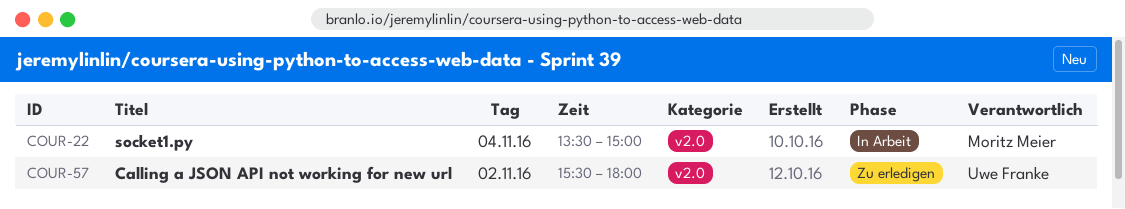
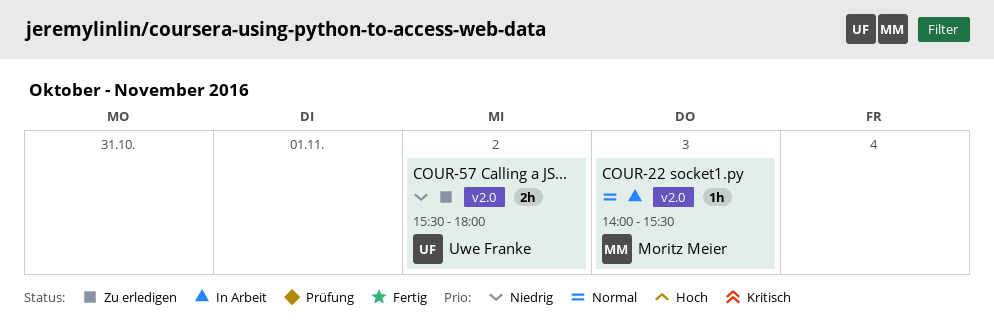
COUR-22, day: Nov 4 -> Nov 3
COUR-22, begins: 13:30 -> 14:00
COUR-22, ends: 15:00 -> 15:30

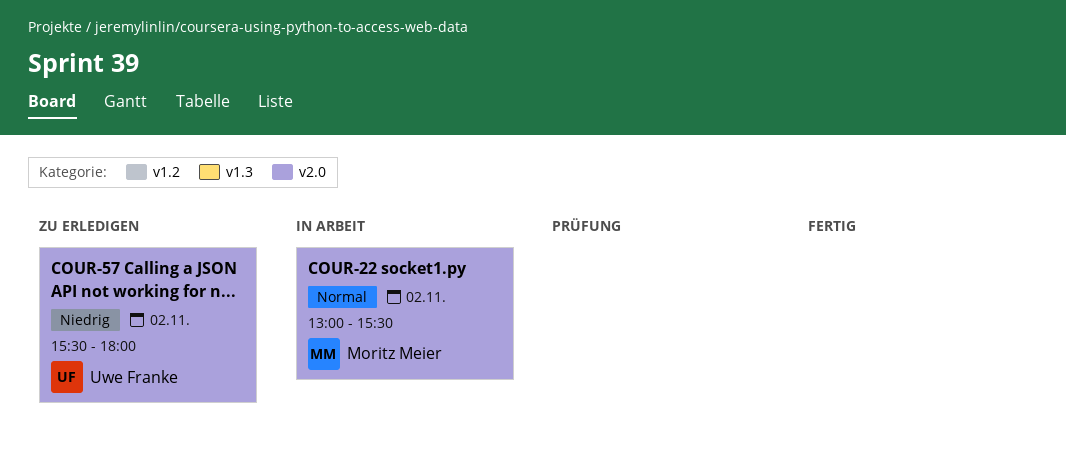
COUR-22, day: Nov 3 -> Nov 2
COUR-22, begins: 14:00 -> 13:00

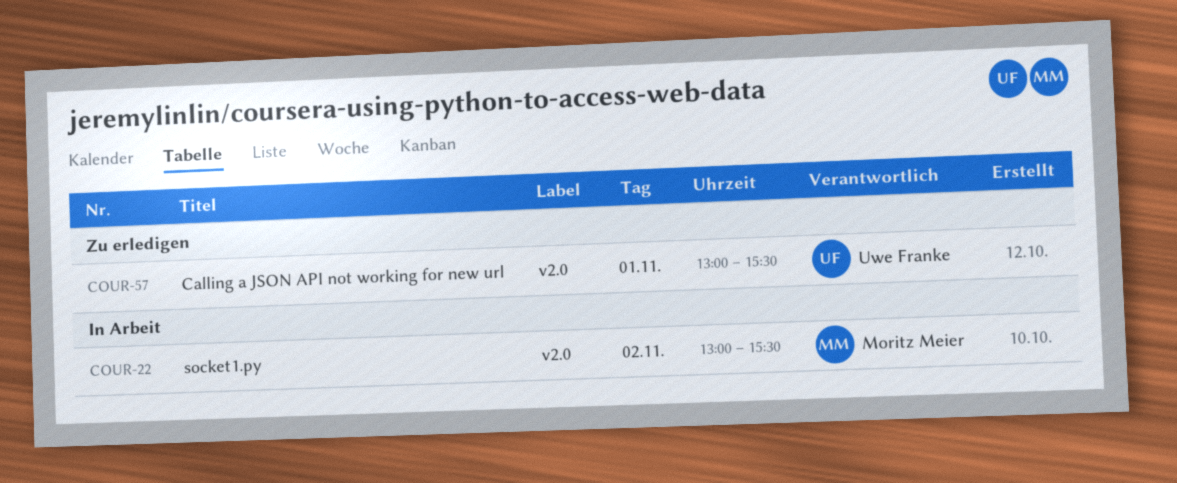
COUR-57, day: Nov 2 -> Nov 1
COUR-57, begins: 15:30 -> 13:00
COUR-57, ends: 18:00 -> 15:30

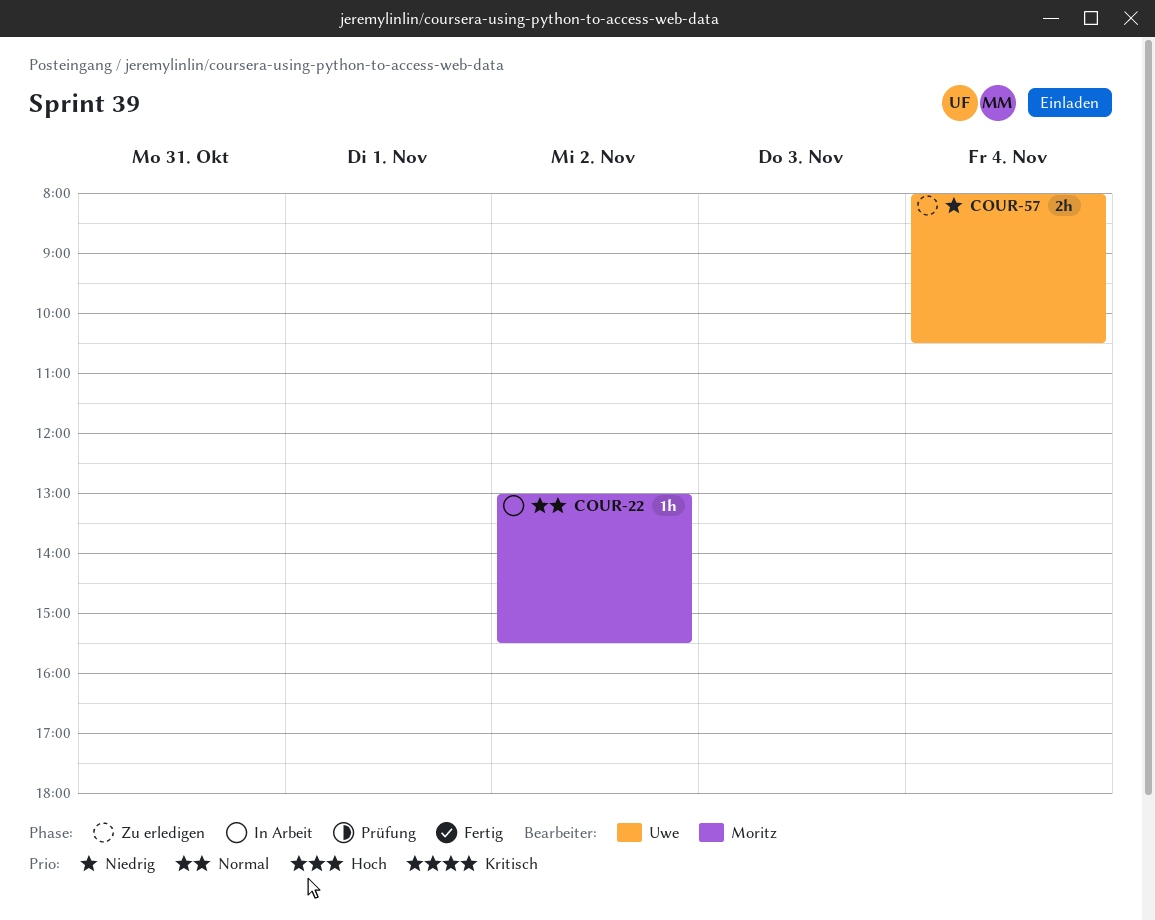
COUR-57, day: Nov 1 -> Nov 4
COUR-57, begins: 13:00 -> 08:00
COUR-57, ends: 15:30 -> 10:30

